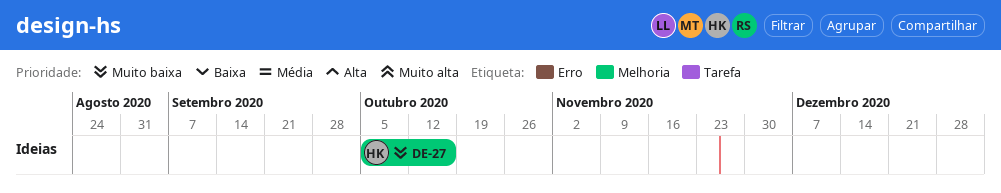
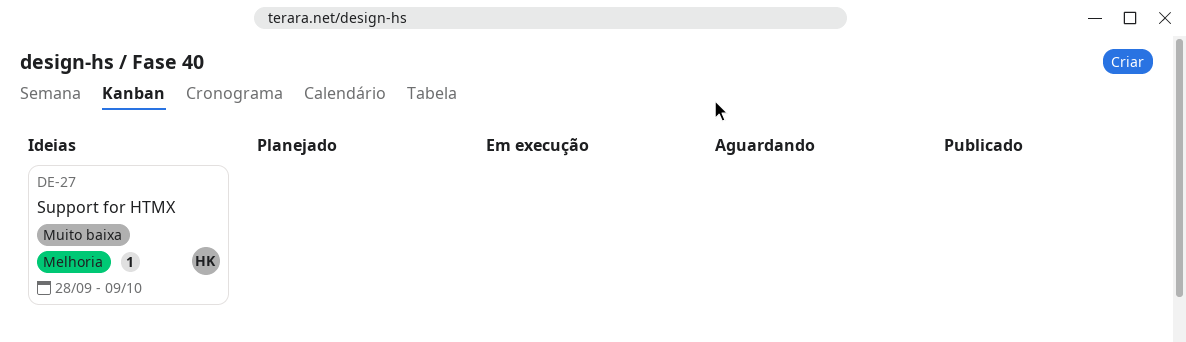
DE-27, start: Oct 5 -> Sep 28
DE-27, due: Oct 16 -> Oct 9

